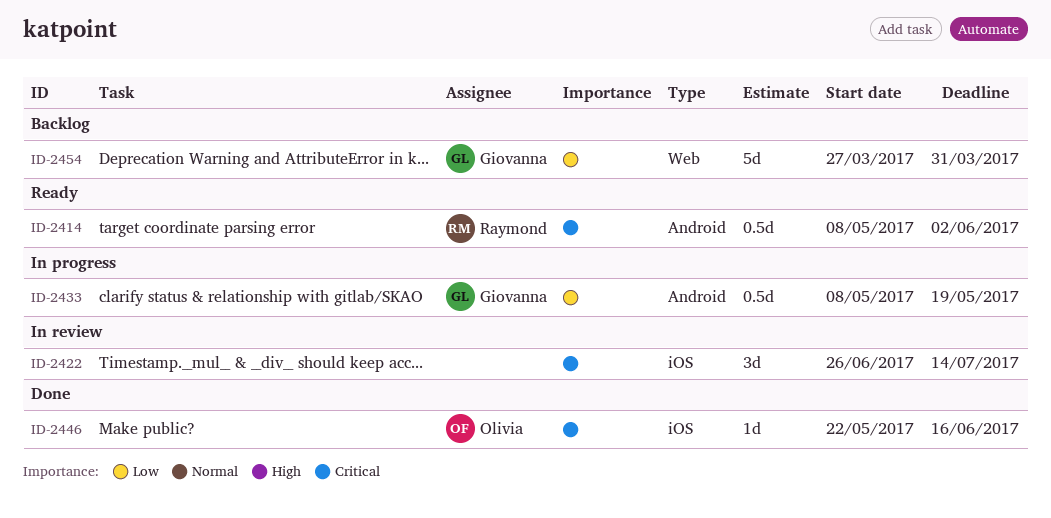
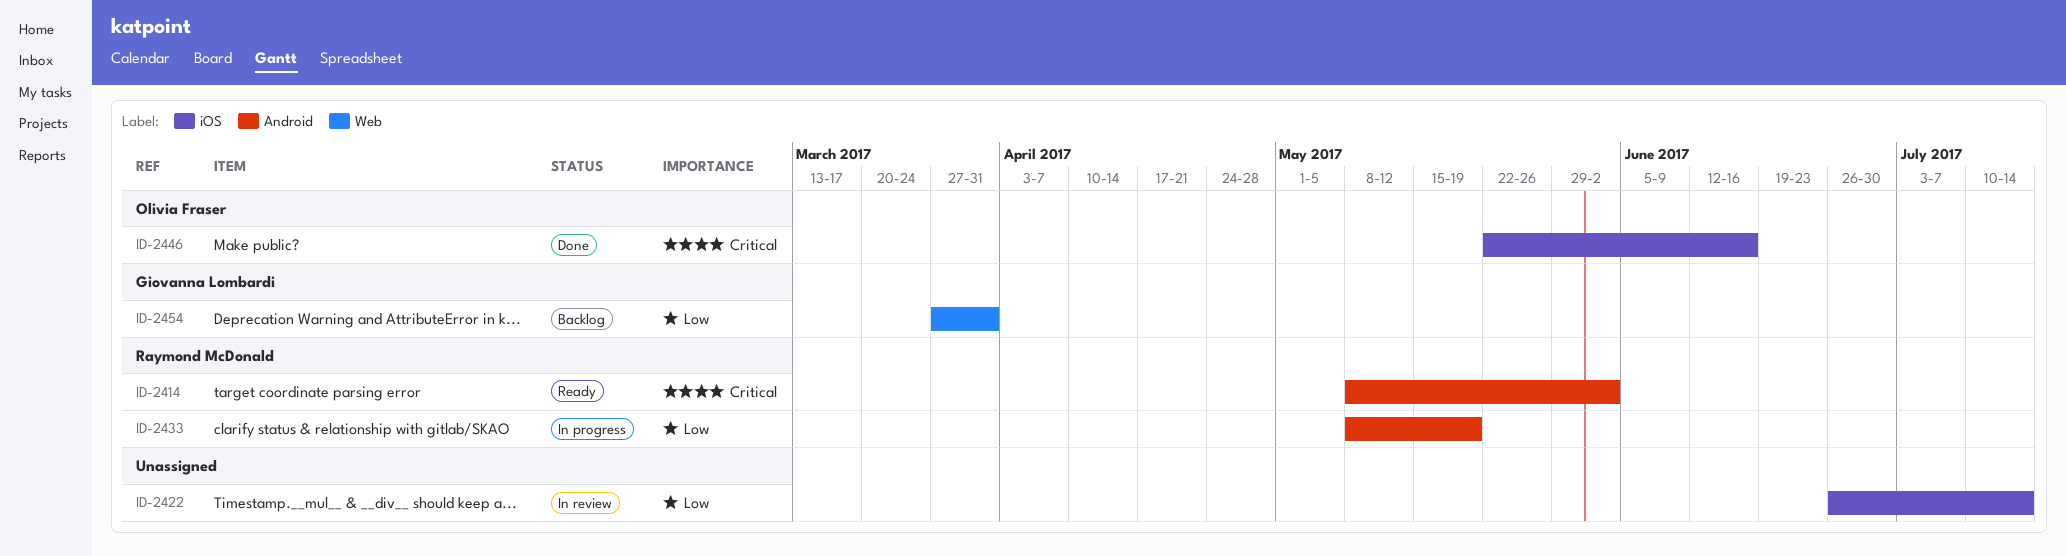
ID-2422, priority: Critical -> Low
ID-2433, owner: Giovanna Lombardi -> Raymond McDonald

